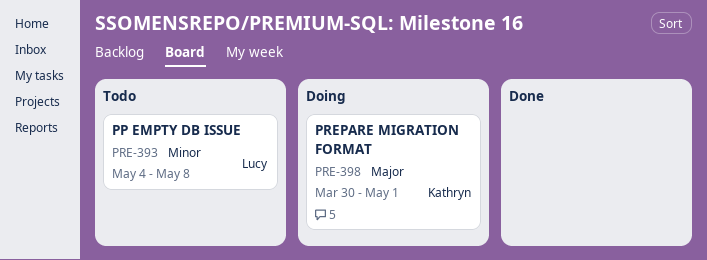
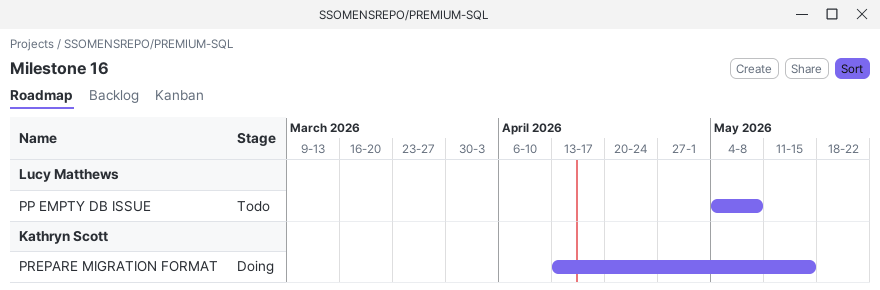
PREPARE MIGRATION FORMAT, start: Mar 30 -> Apr 13
PREPARE MIGRATION FORMAT, due: May 1 -> May 15

